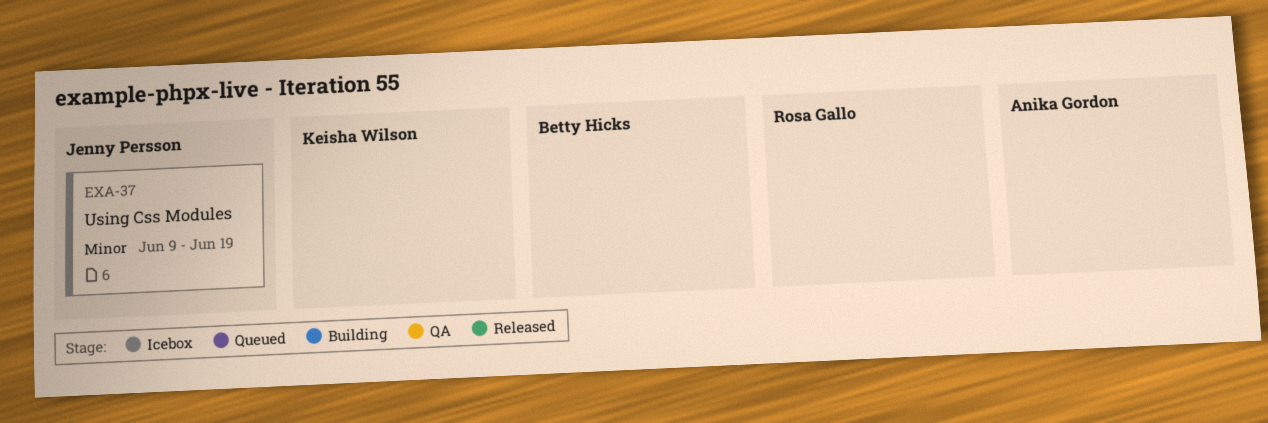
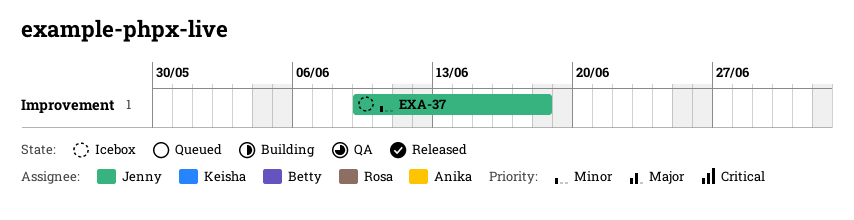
EXA-37, due: Jun 19 -> Jun 18

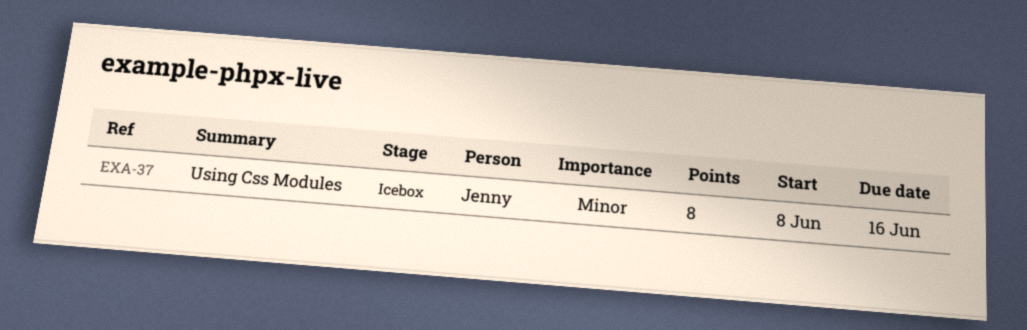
EXA-37, start: Jun 9 -> Jun 8
EXA-37, due: Jun 18 -> Jun 16

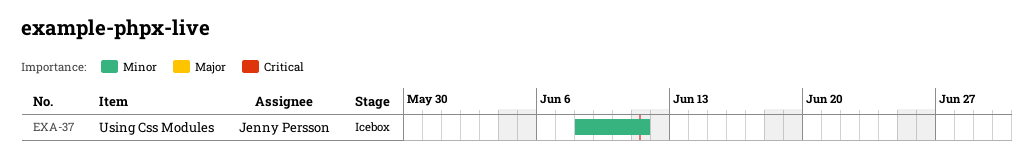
EXA-37, due: Jun 16 -> Jun 11

